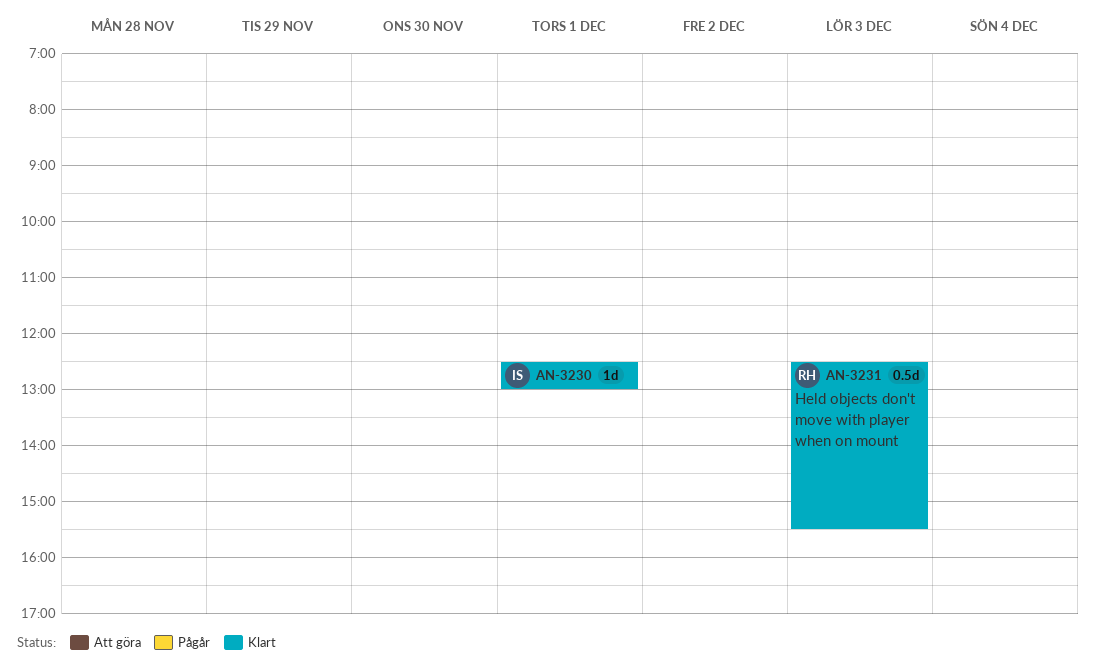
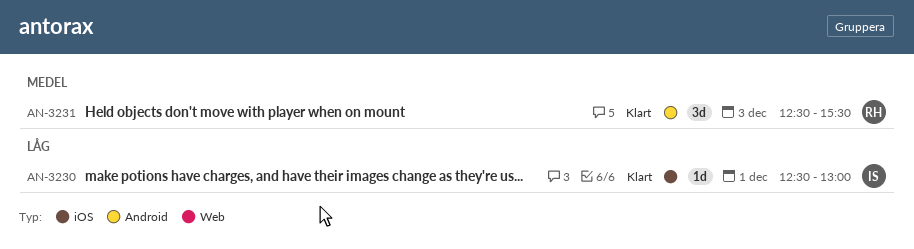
AN-3231, estimate: 0.5d -> 3d

